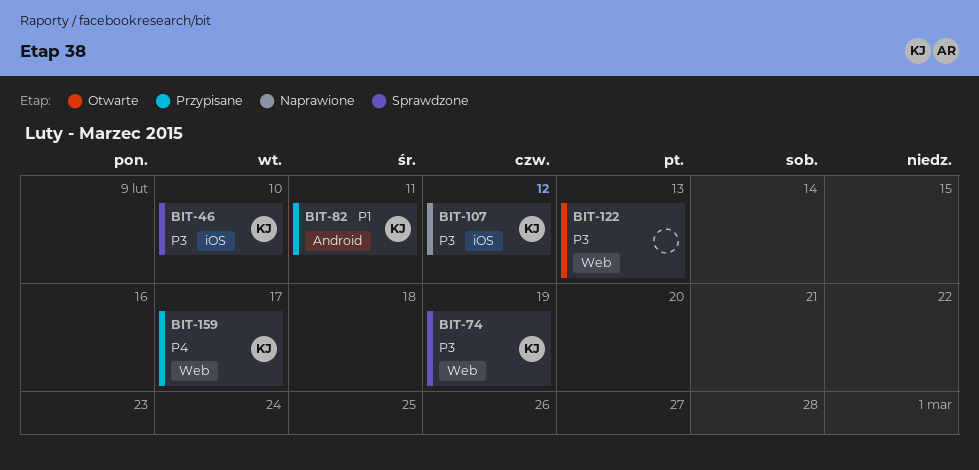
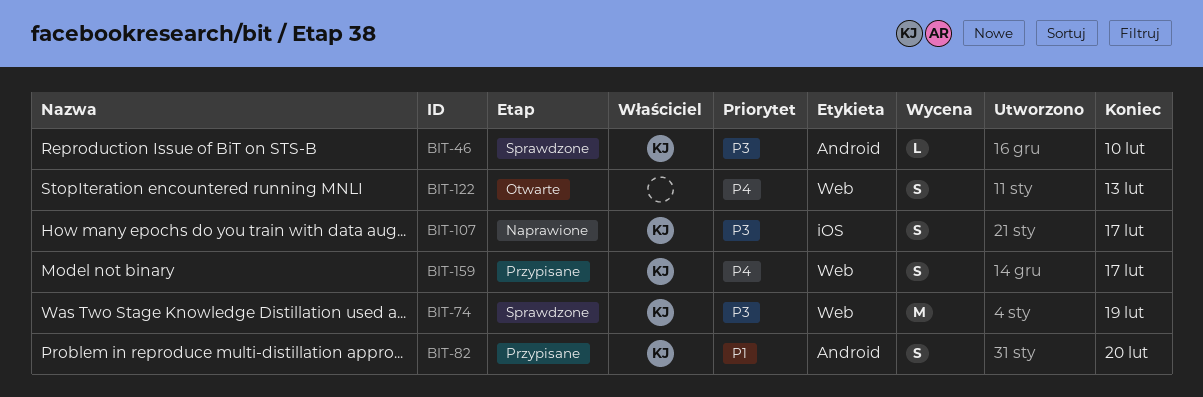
BIT-46, label: iOS -> Android
BIT-82, due: Feb 11 -> Feb 20
BIT-107, due: Feb 12 -> Feb 17
BIT-122, priority: P3 -> P4

